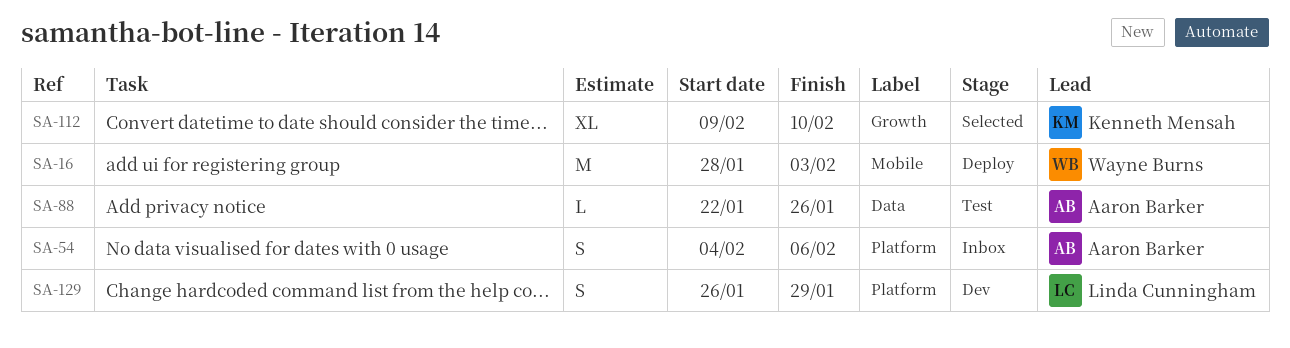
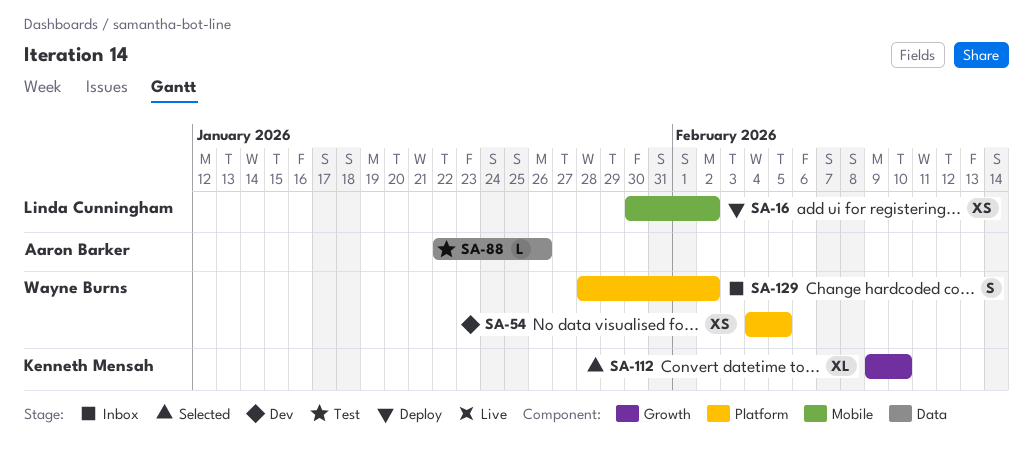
SA-16, owner: Wayne Burns -> Linda Cunningham
SA-16, estimate: M -> XS
SA-16, start: Jan 28 -> Jan 30
SA-16, due: Feb 3 -> Feb 2
SA-54, status: Inbox -> Dev
SA-54, owner: Aaron Barker -> Wayne Burns
SA-54, estimate: S -> XS
SA-54, due: Feb 6 -> Feb 5
SA-129, status: Dev -> Inbox
SA-129, owner: Linda Cunningham -> Wayne Burns
SA-129, start: Jan 26 -> Jan 28
SA-129, due: Jan 29 -> Feb 2

